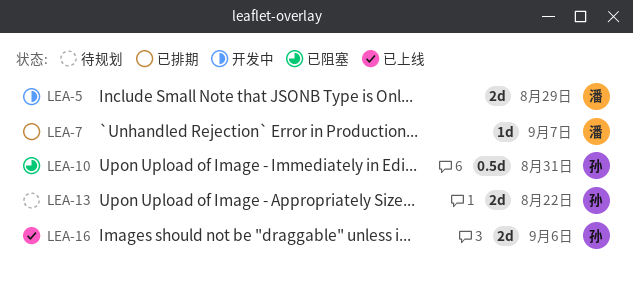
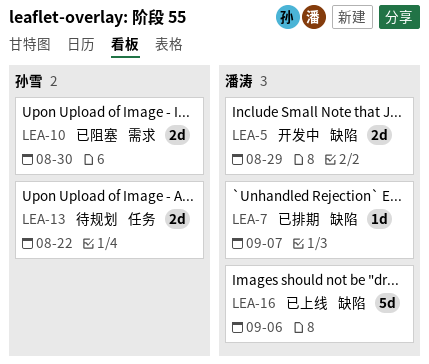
LEA-10, estimate: 0.5d -> 2d
LEA-10, due: Aug 31 -> Aug 30
LEA-16, owner: 孙雪 -> 潘涛
LEA-16, estimate: 2d -> 5d

